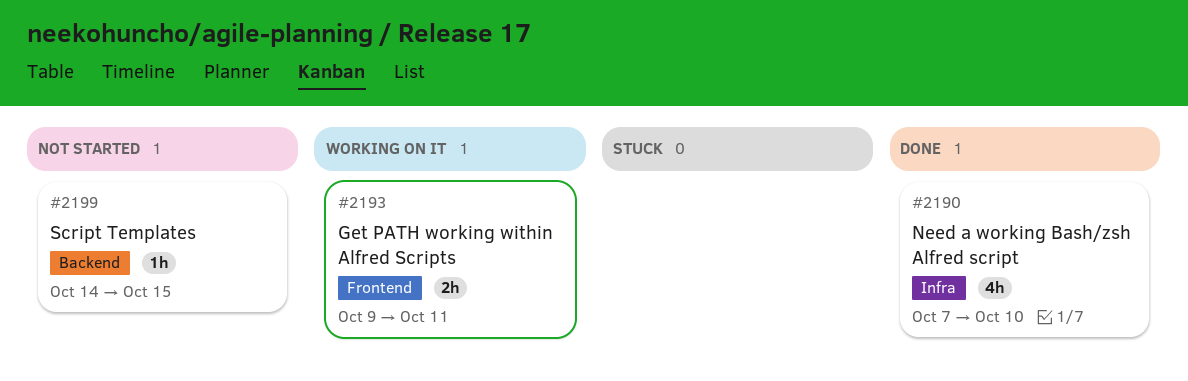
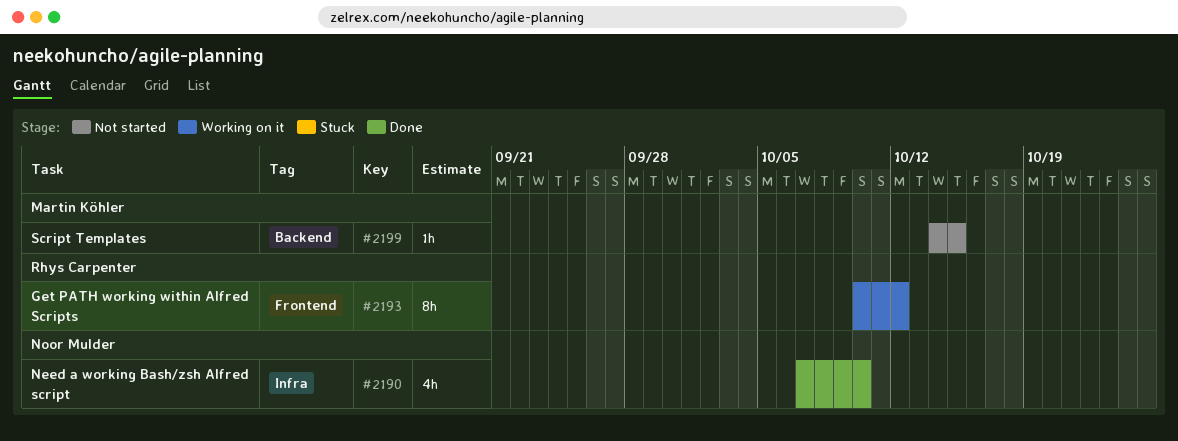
#2193, estimate: 2h -> 8h
#2193, start: Oct 9 -> Oct 10
#2193, due: Oct 11 -> Oct 12

